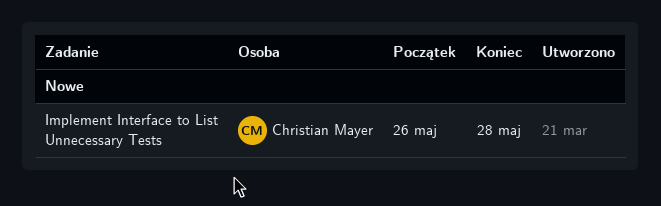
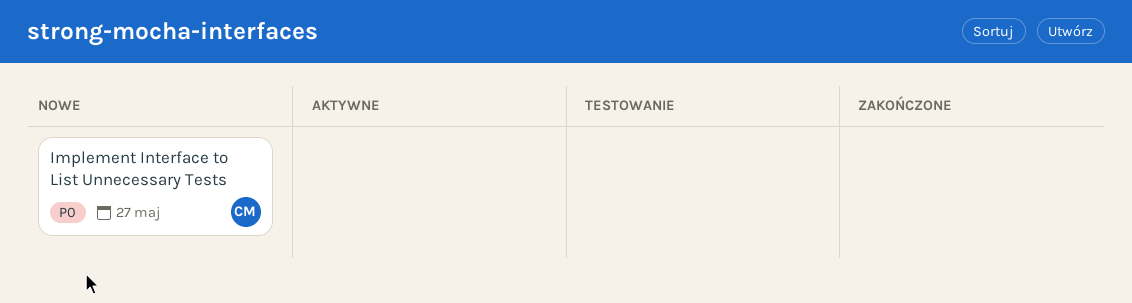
Implement Interface to List Unnecessary Tests, due: May 28 -> May 27

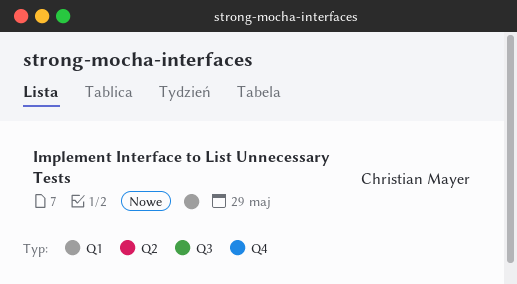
Implement Interface to List Unnecessary Tests, due: May 27 -> May 29

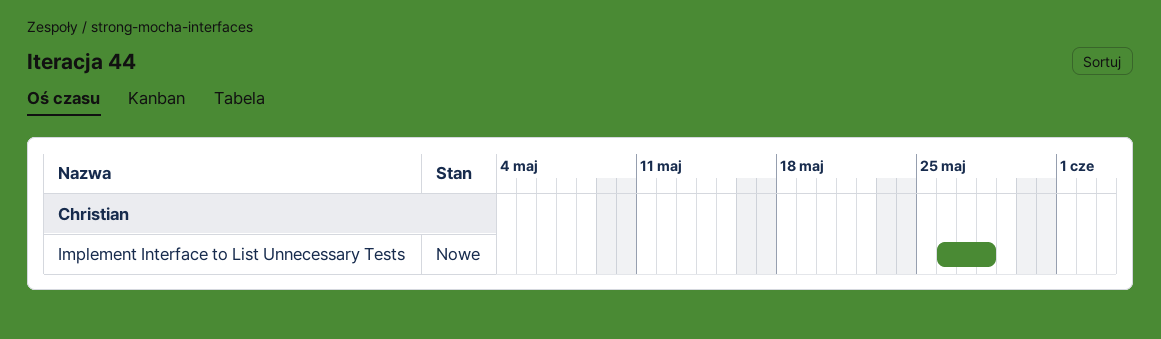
Implement Interface to List Unnecessary Tests, due: May 29 -> May 28

